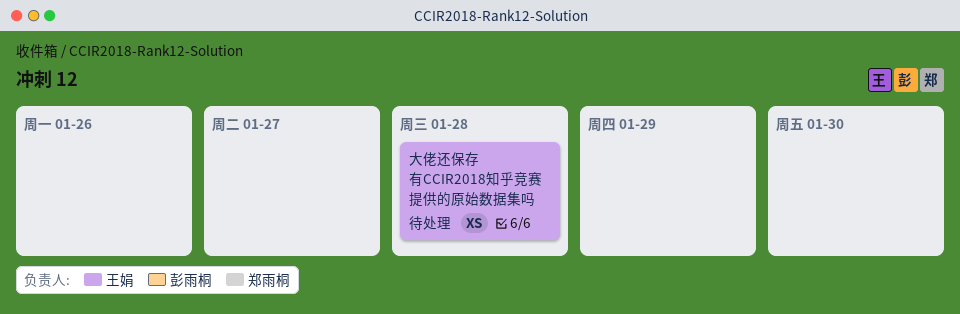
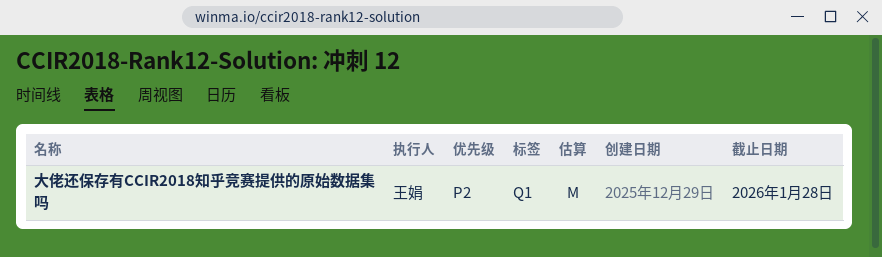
大佬还保存有CCIR2018知乎竞赛提供的原始数据集吗, estimate: XS -> M

